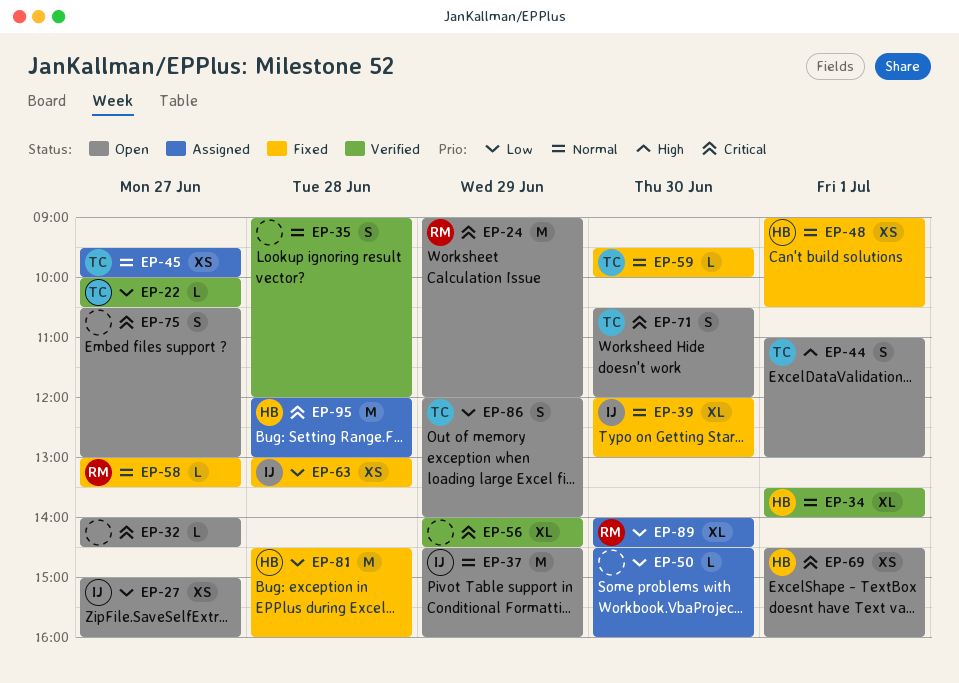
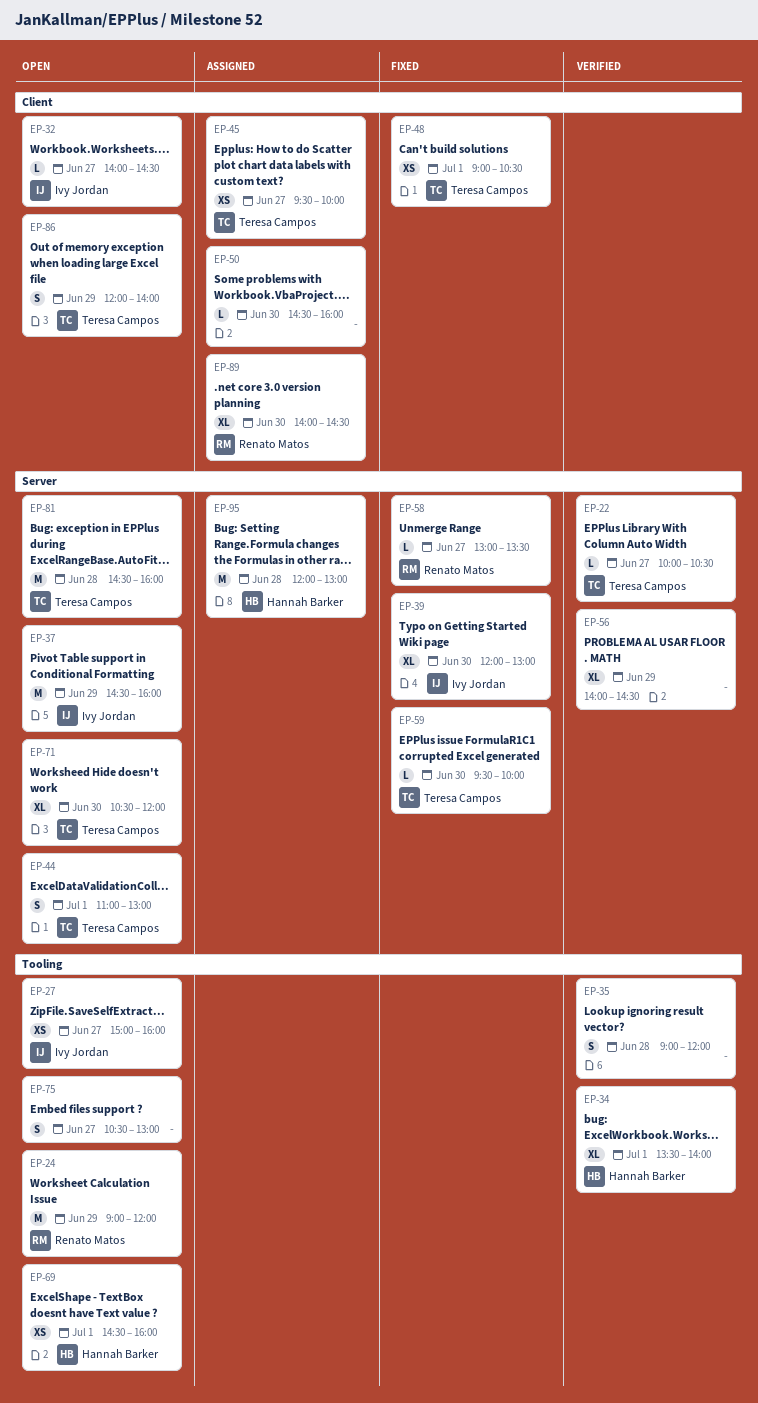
EP-32, owner: none -> Ivy Jordan
EP-48, owner: Hannah Barker -> Teresa Campos
EP-63: present -> none
EP-71, estimate: S -> XL
EP-81, status: Fixed -> Open
EP-81, owner: Hannah Barker -> Teresa Campos

